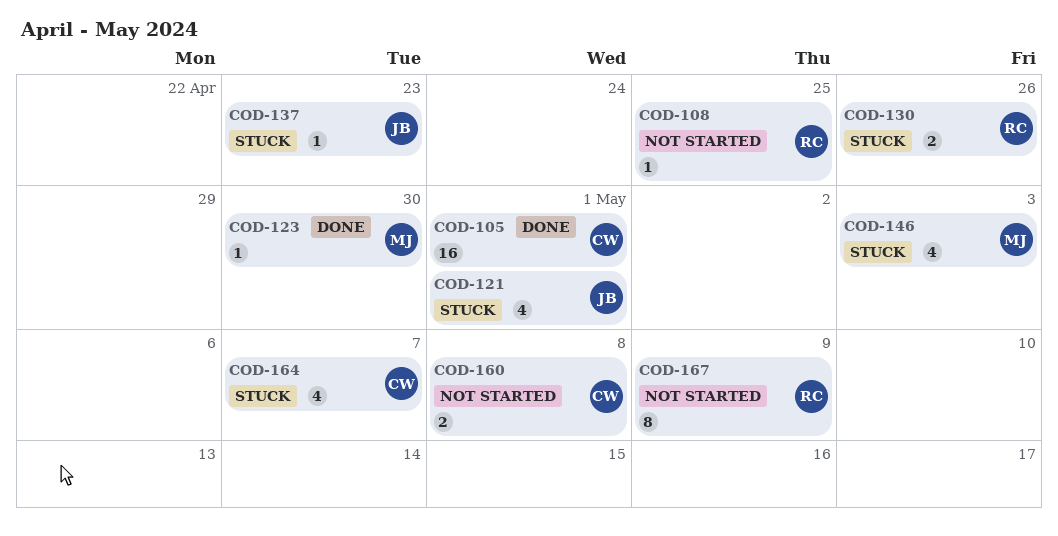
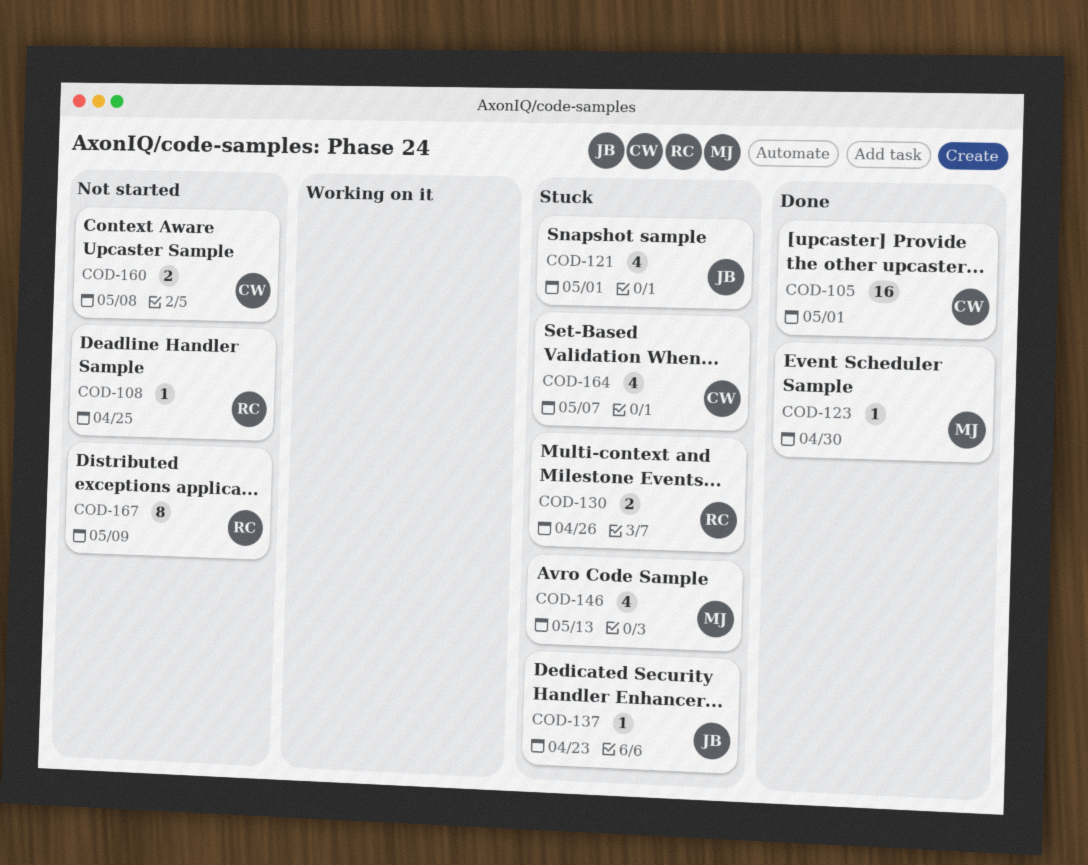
COD-146, due: May 3 -> May 13

